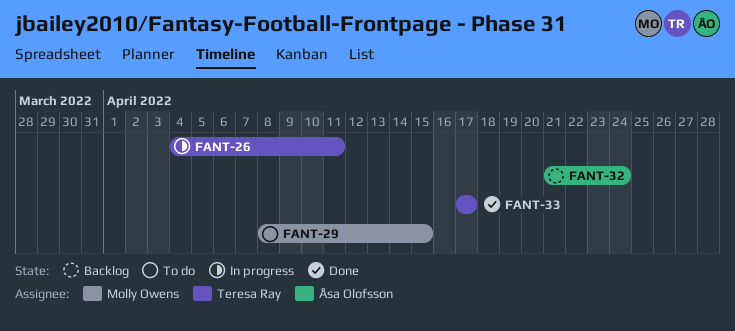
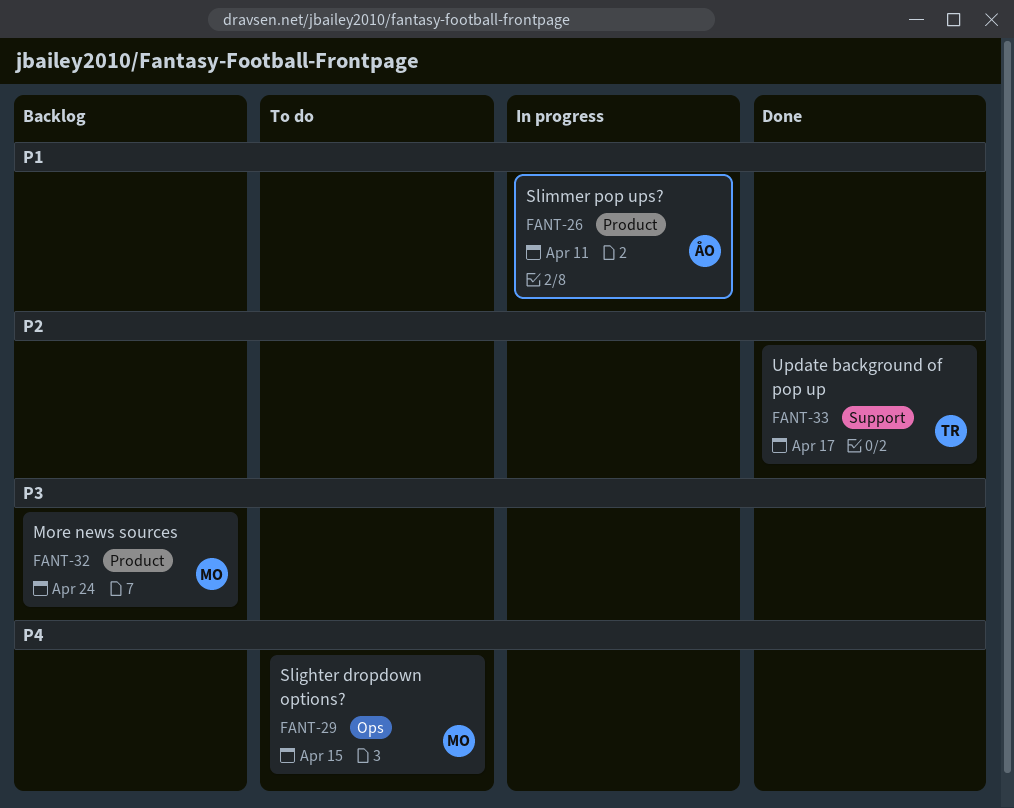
FANT-26, owner: Teresa Ray -> Åsa Olofsson
FANT-32, owner: Åsa Olofsson -> Molly Owens

